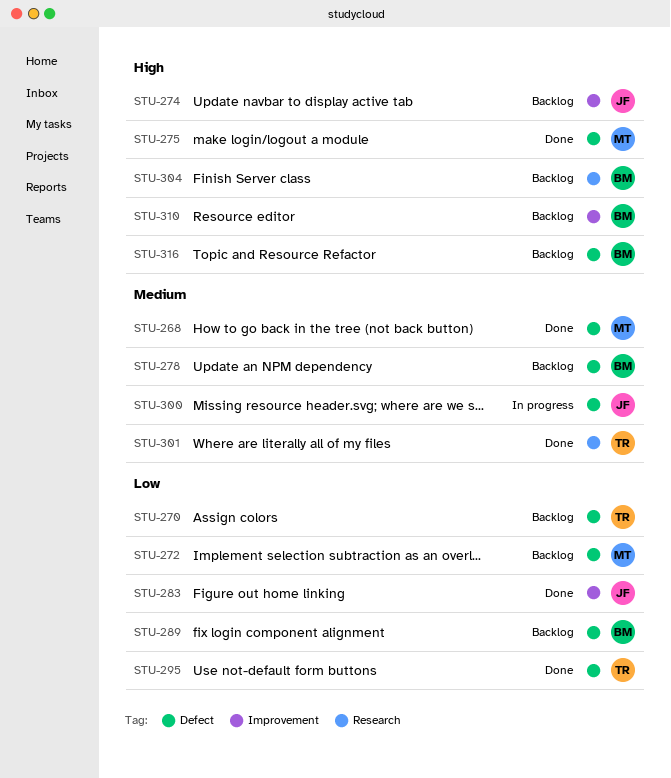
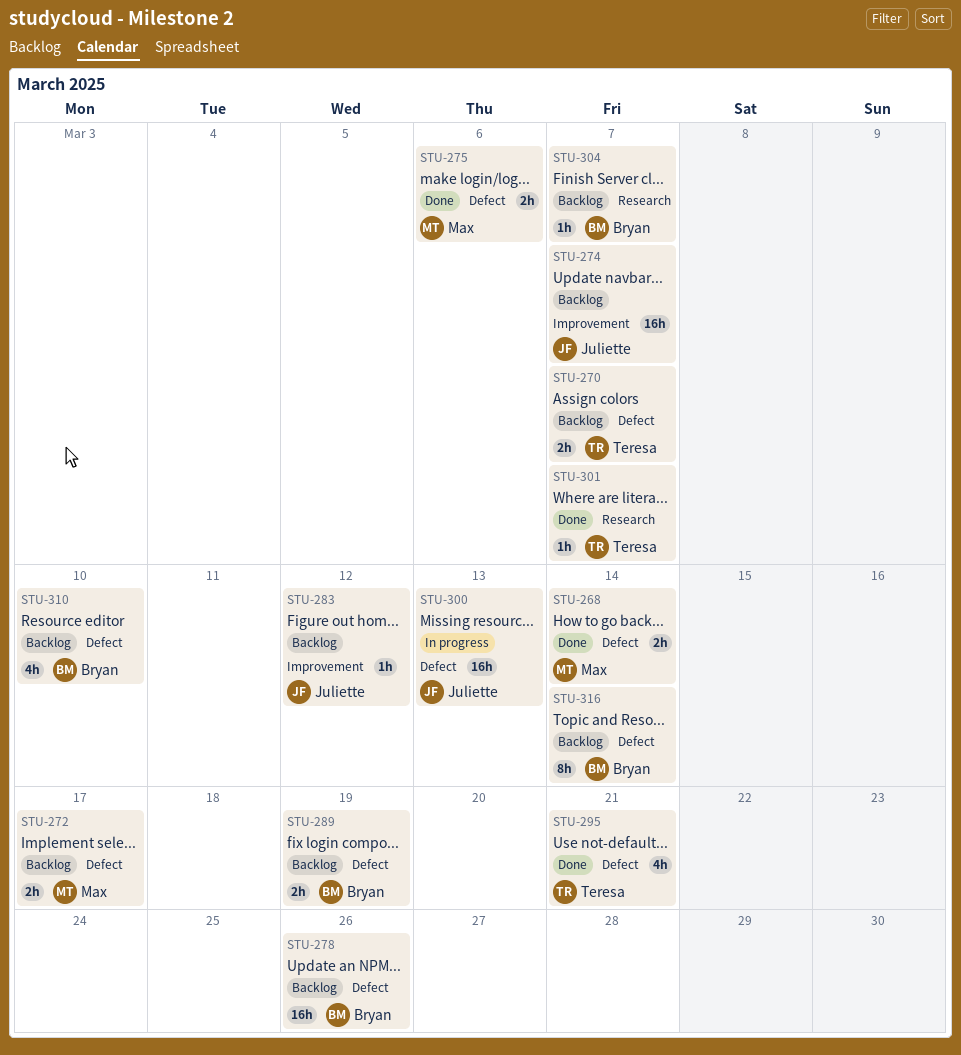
STU-283, status: Done -> Backlog
STU-310, label: Improvement -> Defect

